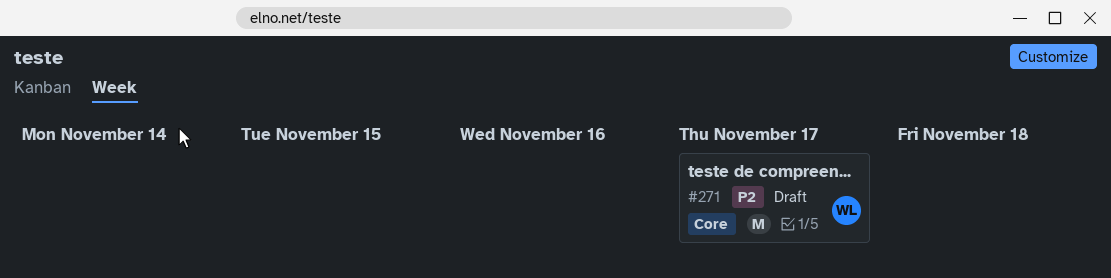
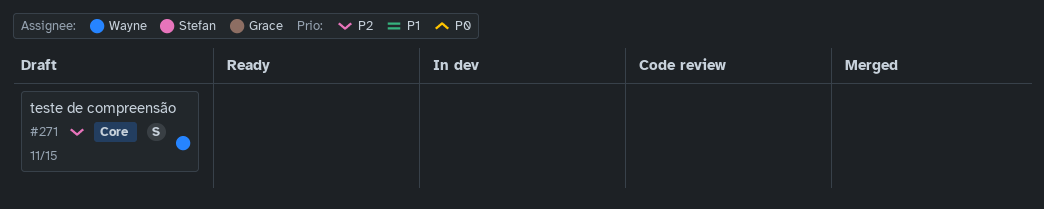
#271, estimate: M -> S
#271, due: Nov 17 -> Nov 15

